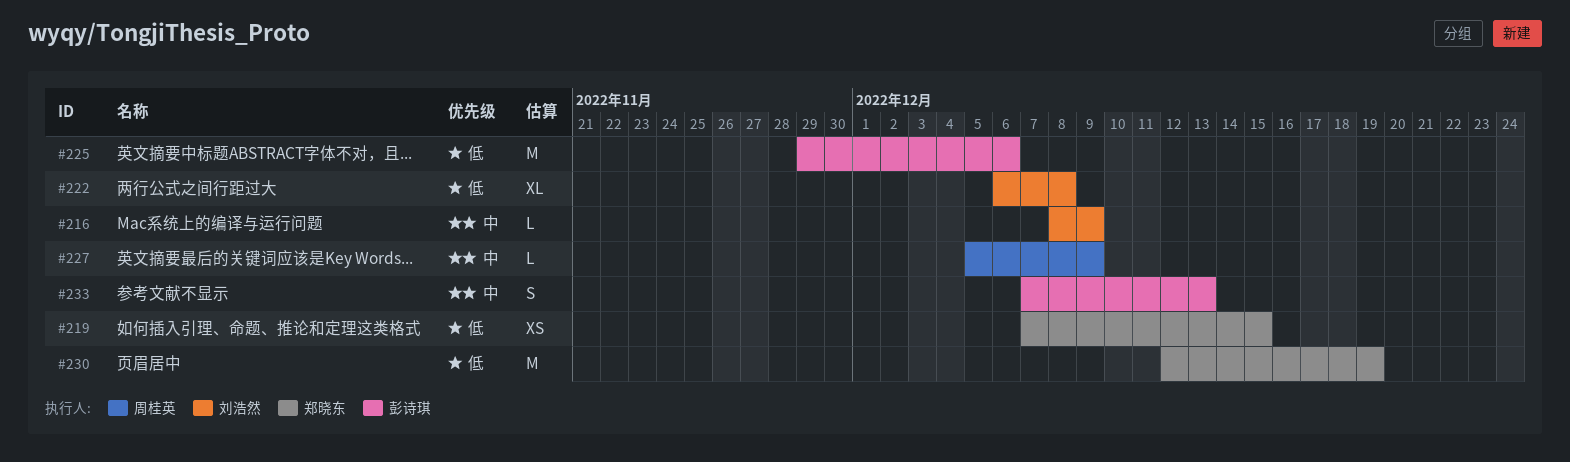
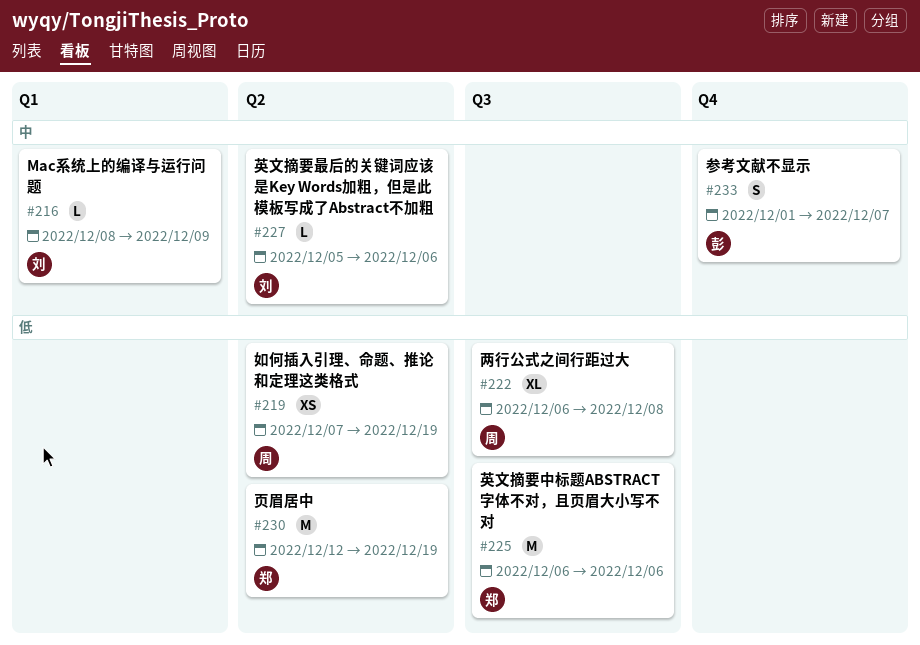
#219, owner: 郑晓东 -> 周桂英
#219, due: Dec 15 -> Dec 19
#222, owner: 刘浩然 -> 周桂英
#225, owner: 彭诗琪 -> 郑晓东
#225, start: Nov 29 -> Dec 6
#227, owner: 周桂英 -> 刘浩然
#227, due: Dec 9 -> Dec 6
#233, start: Dec 7 -> Dec 1
#233, due: Dec 13 -> Dec 7

